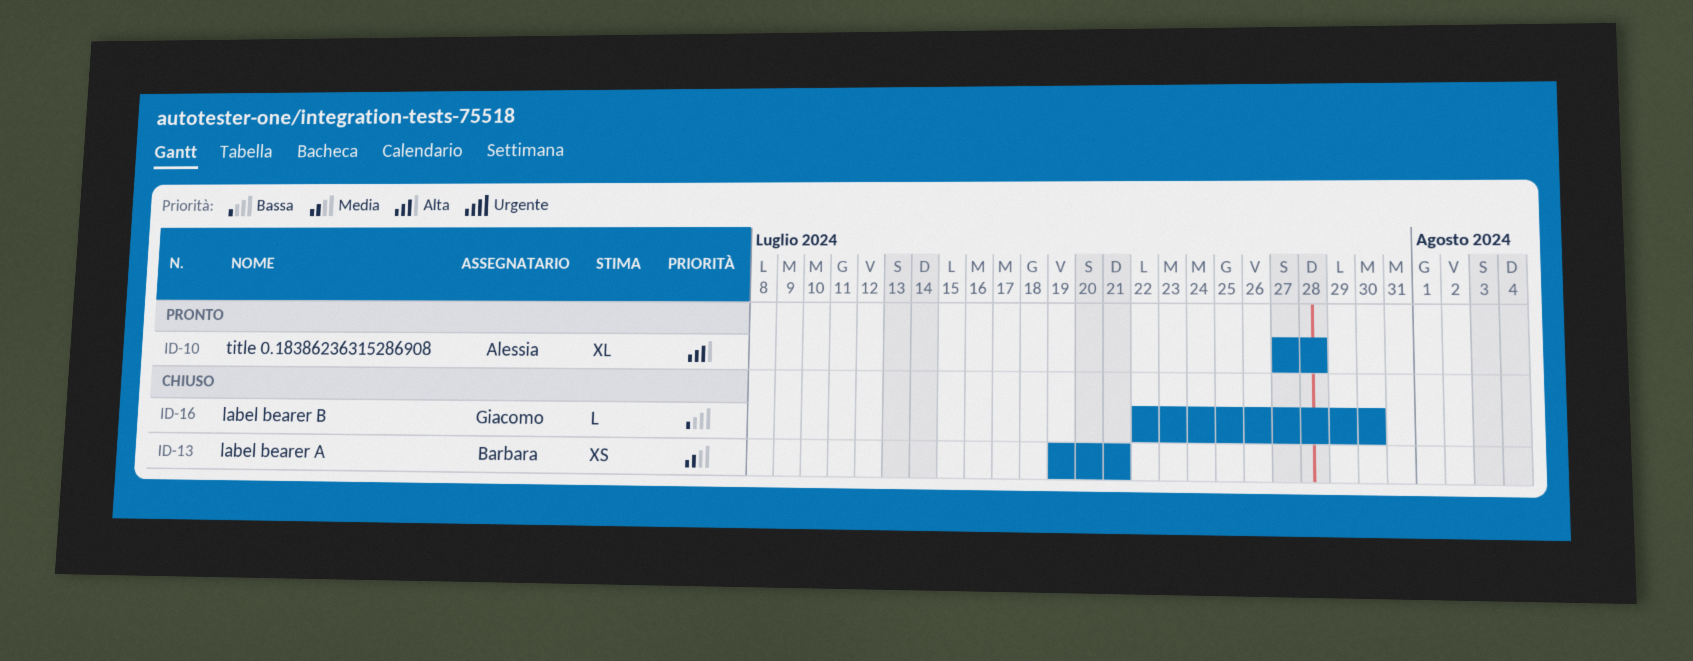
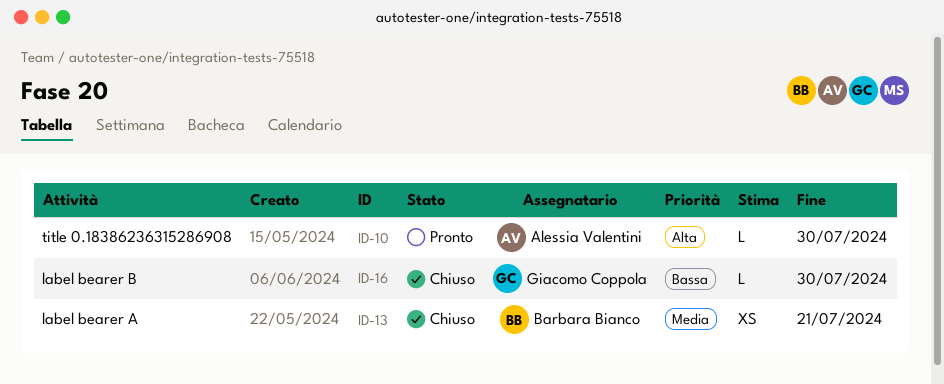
ID-10, estimate: XL -> L
ID-10, due: Jul 28 -> Jul 30

